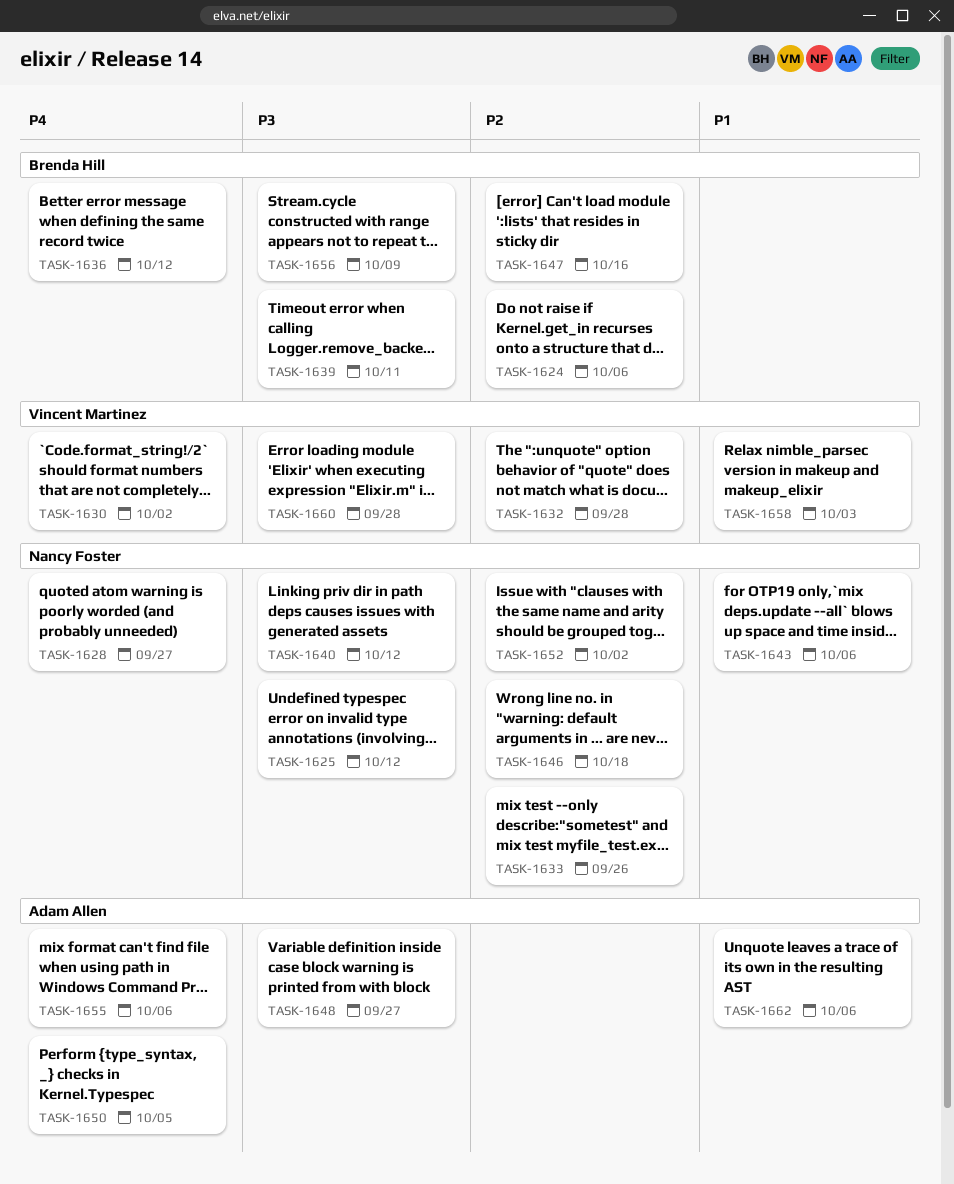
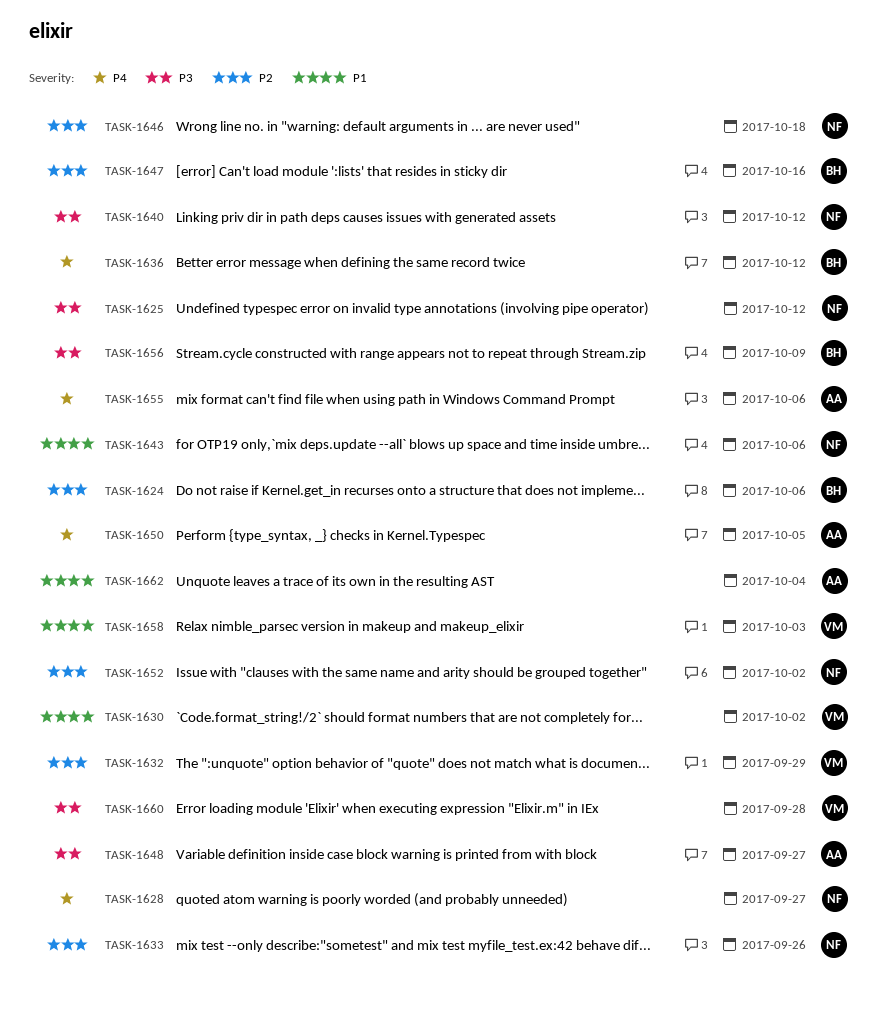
TASK-1630, priority: P4 -> P1
TASK-1632, due: Sep 28 -> Sep 29
TASK-1639: present -> none
TASK-1662, due: Oct 6 -> Oct 4

